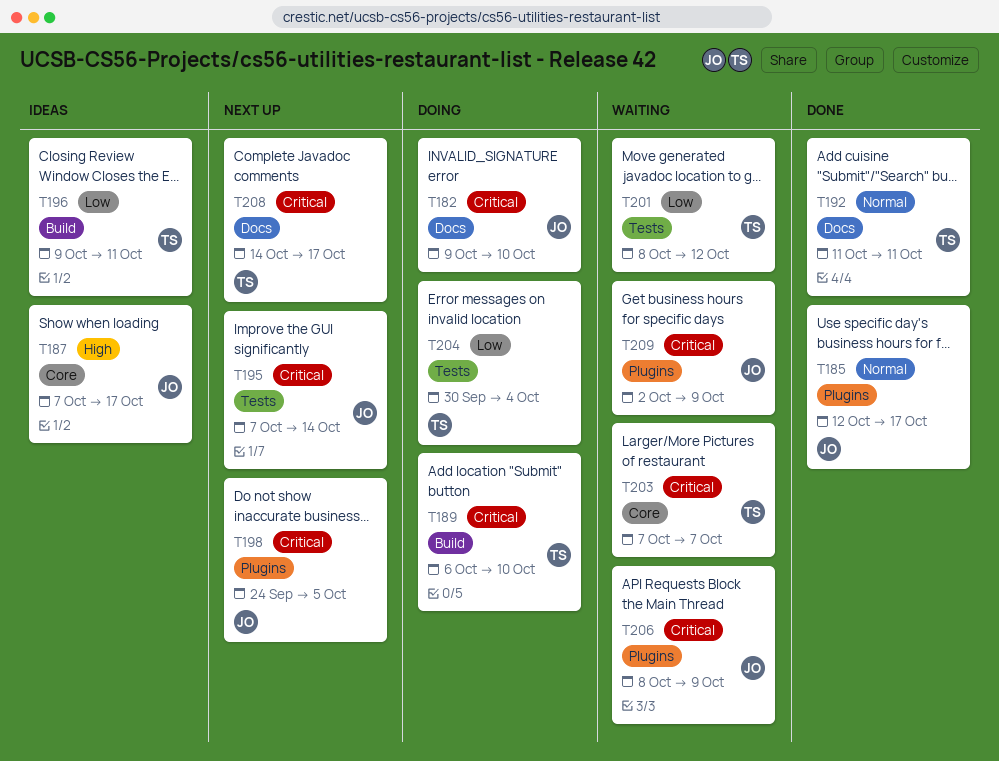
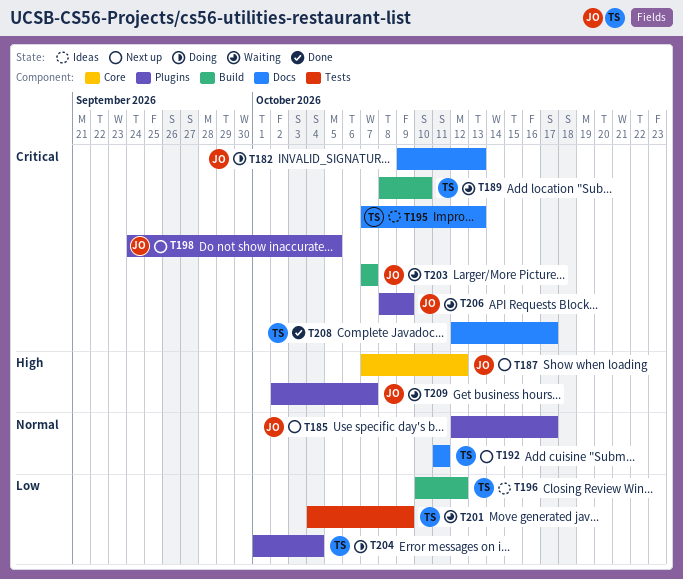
T182, due: Oct 10 -> Oct 13
T185, status: Done -> Next up
T187, status: Ideas -> Next up
T187, due: Oct 17 -> Oct 12
T189, status: Doing -> Waiting
T189, start: Oct 6 -> Oct 8
T192, status: Done -> Next up
T195, status: Next up -> Ideas
T195, owner: JO -> TS
T195, label: Tests -> Docs
T195, due: Oct 14 -> Oct 13
T196, start: Oct 9 -> Oct 10
T196, due: Oct 11 -> Oct 12
T201, start: Oct 8 -> Oct 4
T201, due: Oct 12 -> Oct 9
T203, owner: TS -> JO
T203, label: Core -> Build
T204, label: Tests -> Plugins
T204, start: Sep 30 -> Oct 1
T208, status: Next up -> Done
T208, start: Oct 14 -> Oct 12
T209, priority: Critical -> High
T209, due: Oct 9 -> Oct 7

